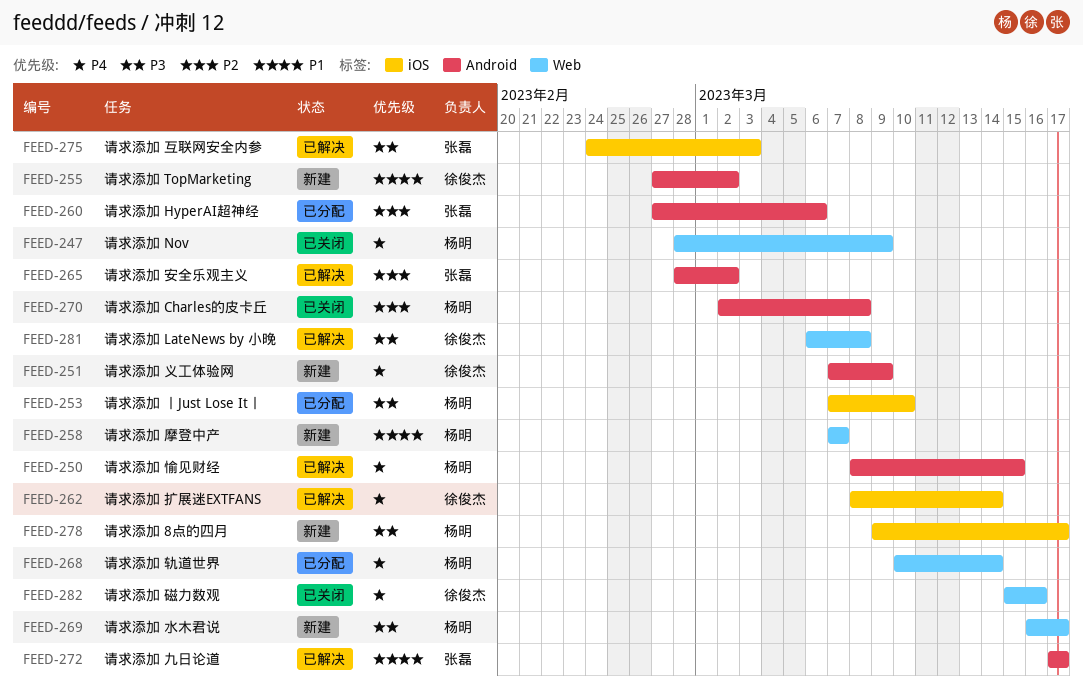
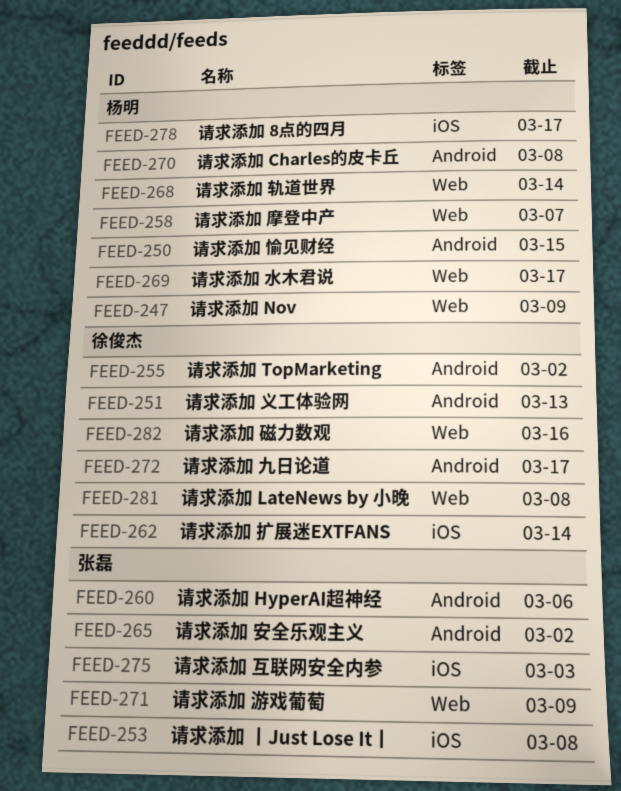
FEED-251, due: Mar 9 -> Mar 13
FEED-253, owner: 杨明 -> 张磊
FEED-253, due: Mar 10 -> Mar 8
FEED-271: none -> present
FEED-272, owner: 张磊 -> 徐俊杰

